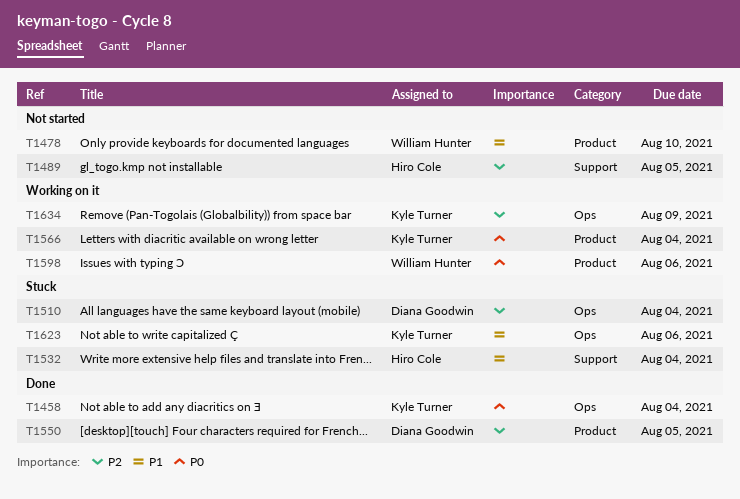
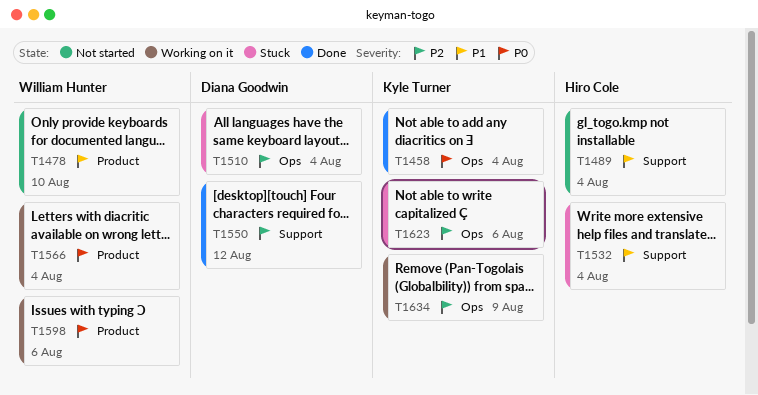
T1489, priority: P2 -> P1
T1489, due: Aug 5 -> Aug 4
T1550, label: Product -> Support
T1550, due: Aug 5 -> Aug 12
T1566, owner: Kyle Turner -> William Hunter
T1623, priority: P1 -> P2

